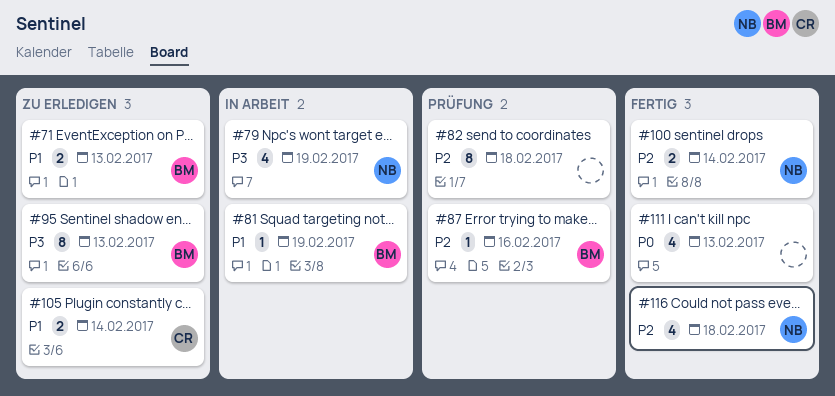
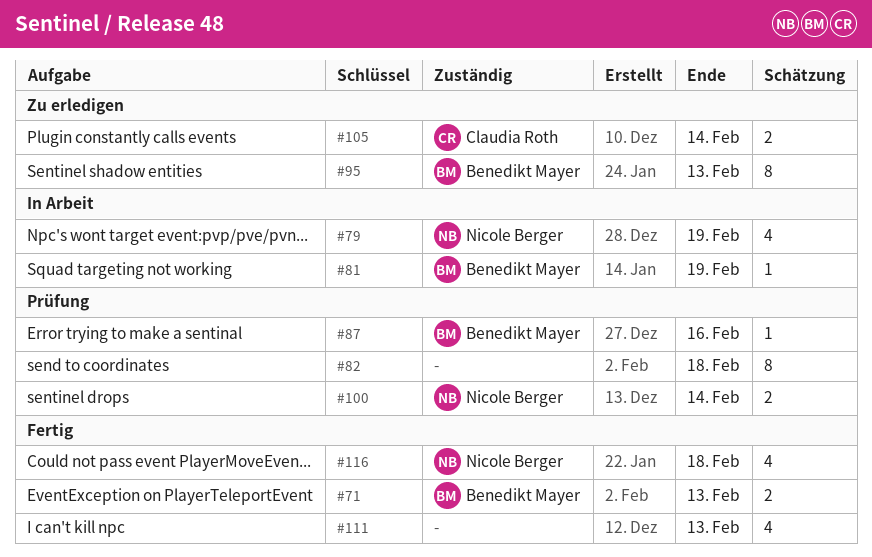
#71, status: Zu erledigen -> Fertig
#100, status: Fertig -> Prüfung

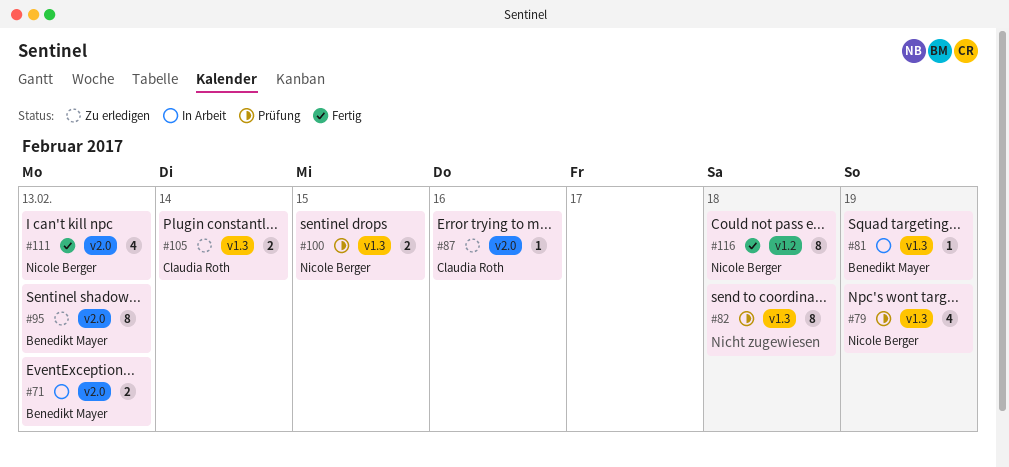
#71, status: Fertig -> In Arbeit
#79, status: In Arbeit -> Prüfung
#87, status: Prüfung -> Zu erledigen
#87, owner: Benedikt Mayer -> Claudia Roth
#100, due: Feb 14 -> Feb 15
#111, owner: none -> Nicole Berger
#116, estimate: 4 -> 8

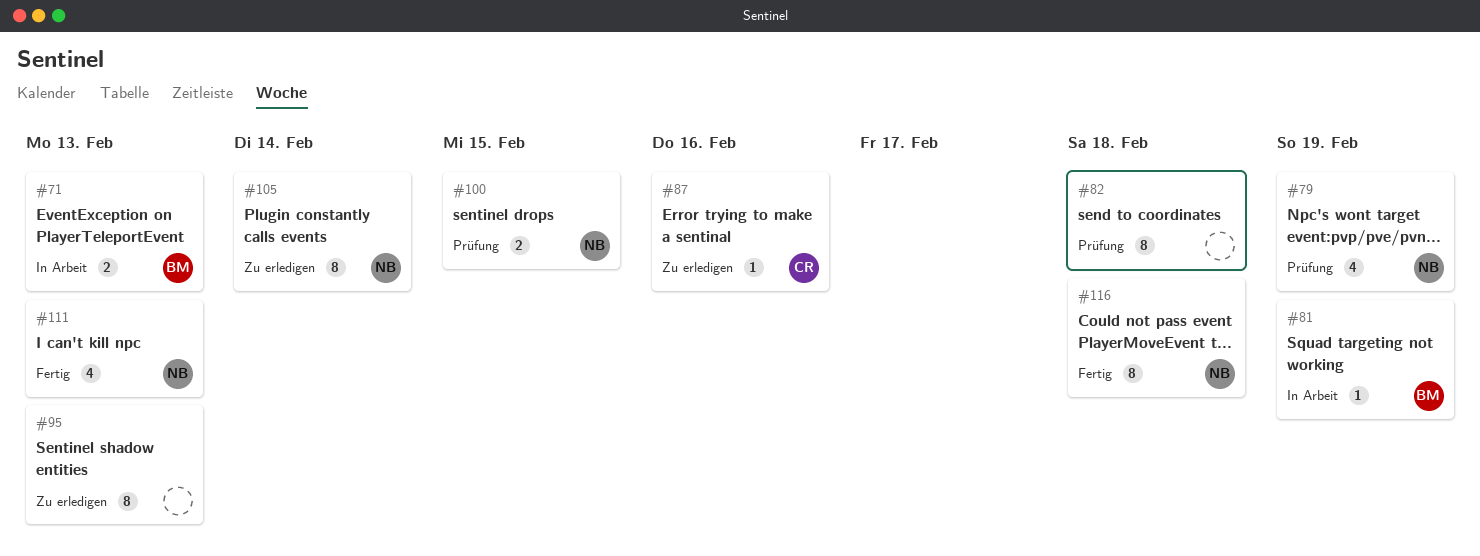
#95, owner: Benedikt Mayer -> none
#105, owner: Claudia Roth -> Nicole Berger
#105, estimate: 2 -> 8

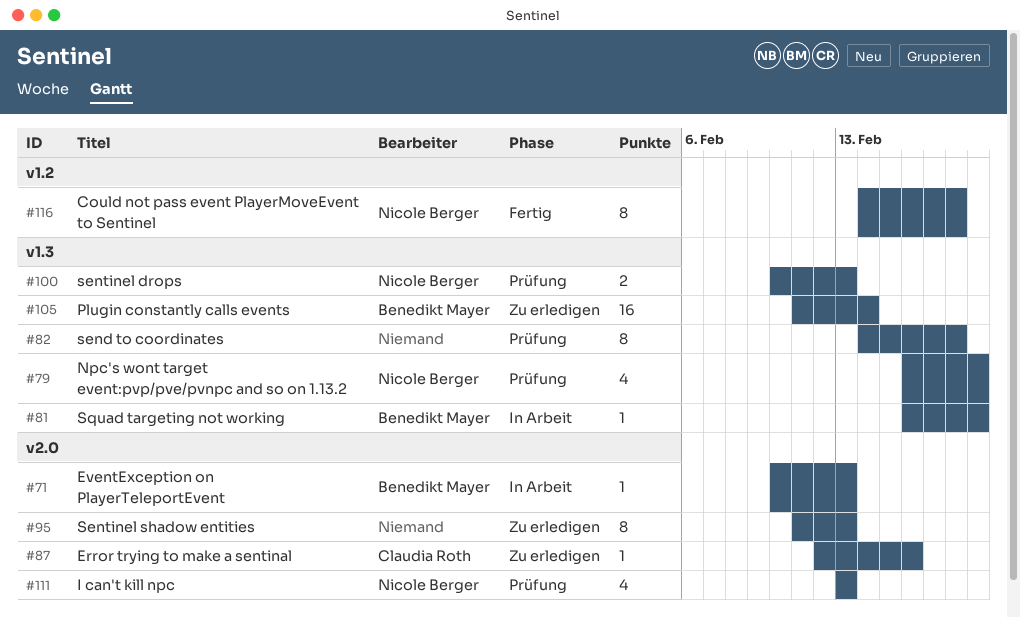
#71, estimate: 2 -> 1
#100, due: Feb 15 -> Feb 13
#105, owner: Nicole Berger -> Benedikt Mayer
#105, estimate: 8 -> 16
#111, status: Fertig -> Prüfung

